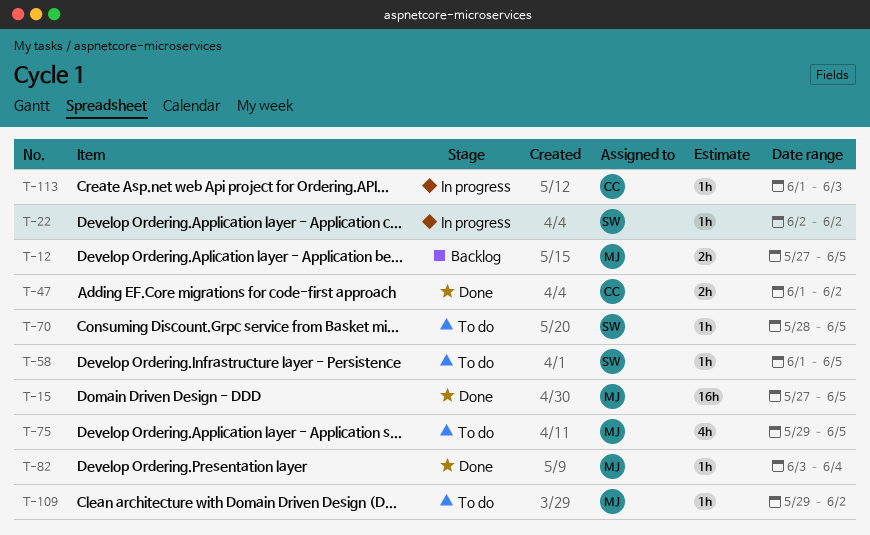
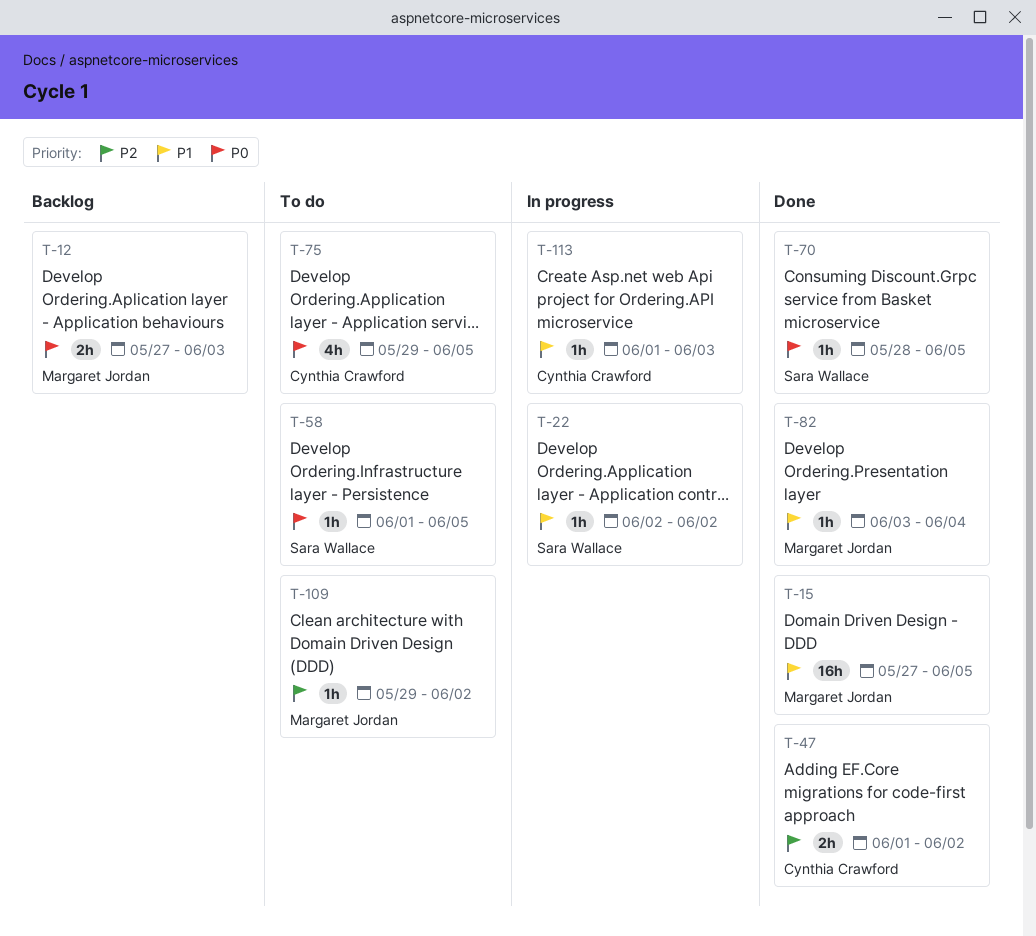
T-12, due: Jun 5 -> Jun 3
T-70, status: To do -> Done
T-75, owner: Margaret Jordan -> Cynthia Crawford

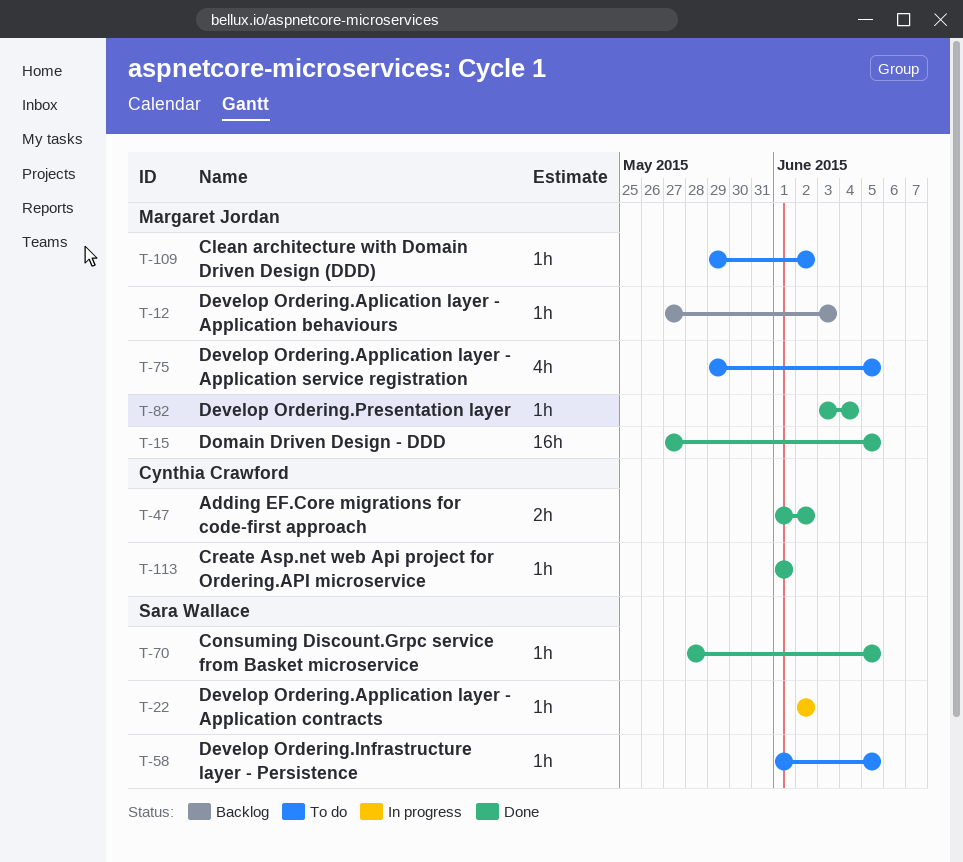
T-12, estimate: 2h -> 1h
T-75, owner: Cynthia Crawford -> Margaret Jordan
T-113, status: In progress -> Done
T-113, due: Jun 3 -> Jun 1

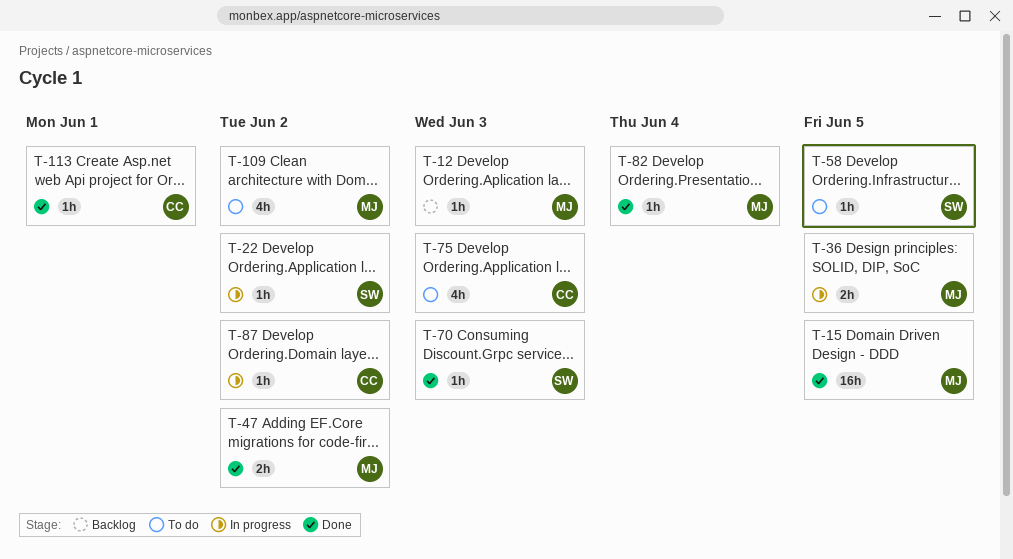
T-36: none -> present
T-47, owner: Cynthia Crawford -> Margaret Jordan
T-70, due: Jun 5 -> Jun 3
T-75, owner: Margaret Jordan -> Cynthia Crawford
T-75, due: Jun 5 -> Jun 3
T-87: none -> present
T-109, estimate: 1h -> 4h

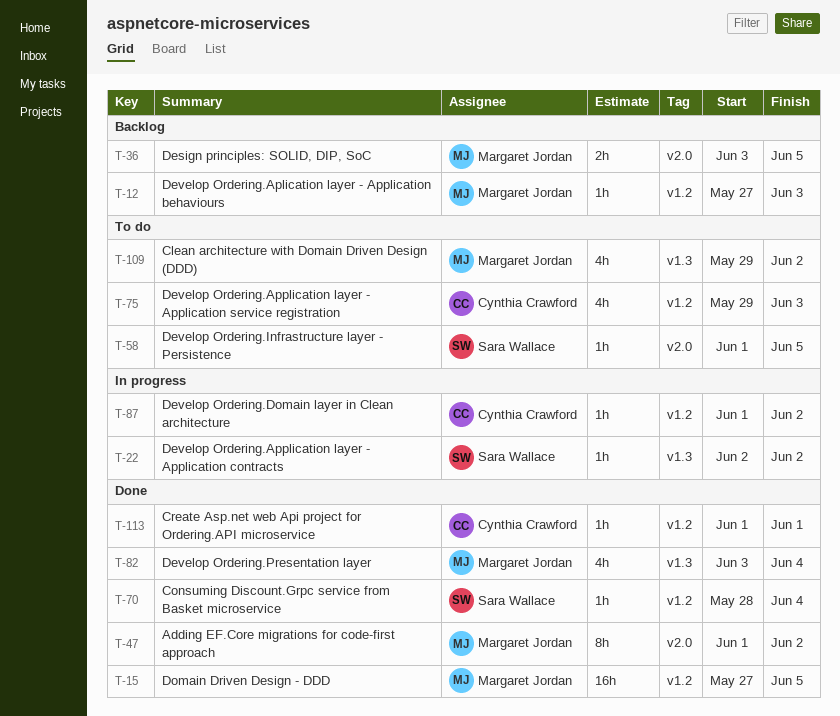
T-36, status: In progress -> Backlog
T-47, estimate: 2h -> 8h
T-70, due: Jun 3 -> Jun 4
T-82, estimate: 1h -> 4h

